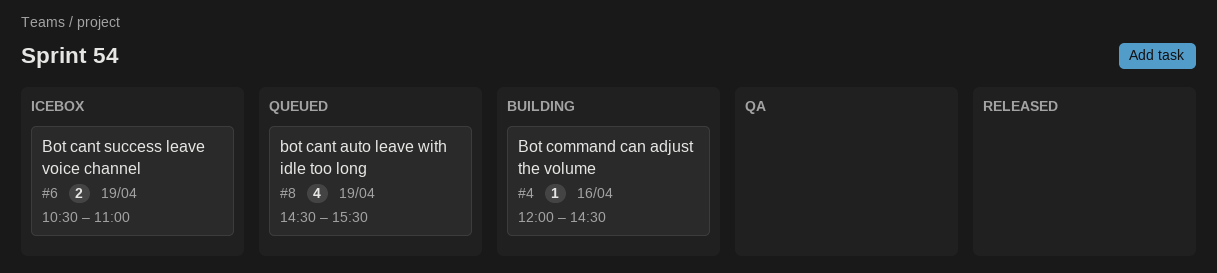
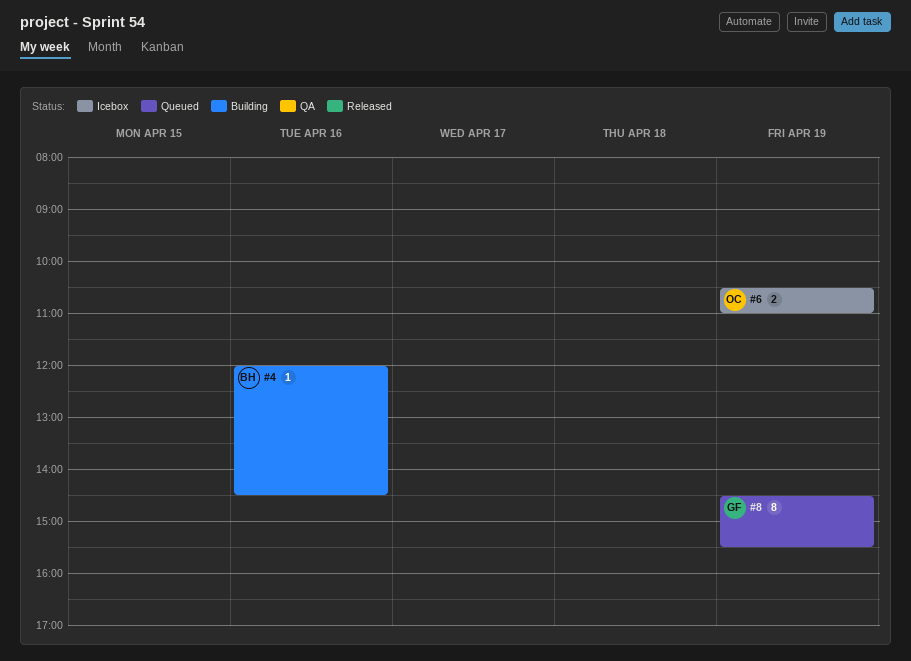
#8, estimate: 4 -> 8

